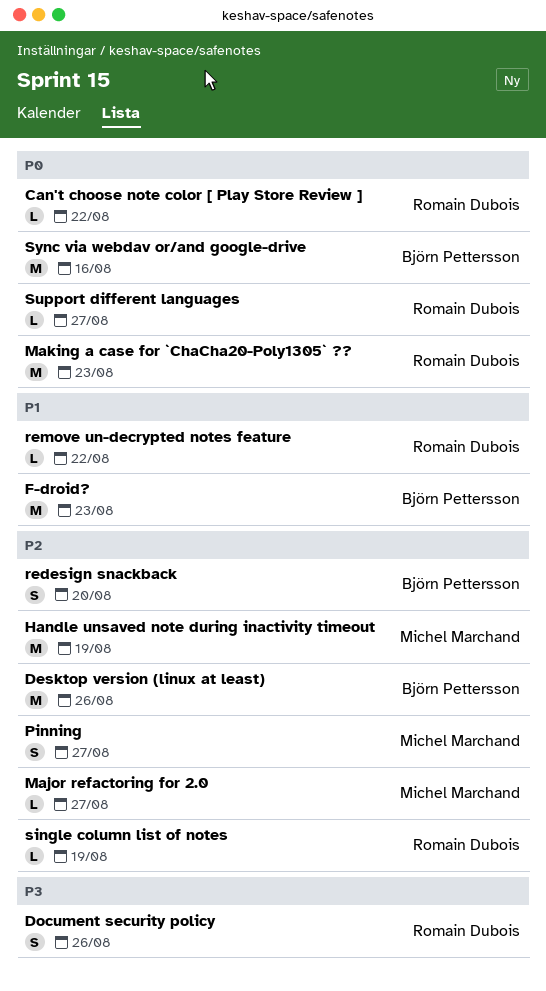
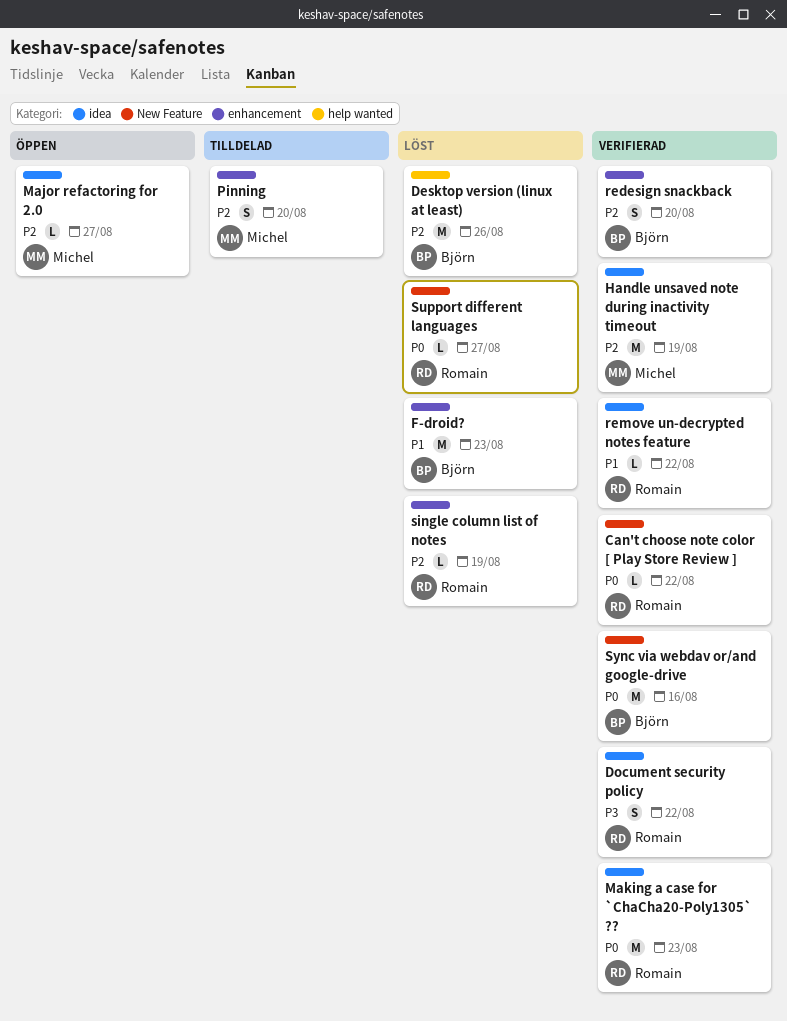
Document security policy, due: Aug 26 -> Aug 22
Pinning, due: Aug 27 -> Aug 20

